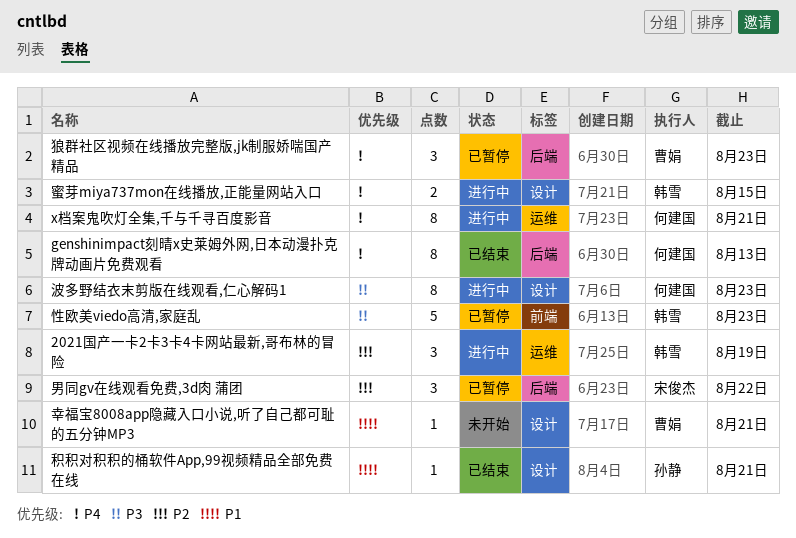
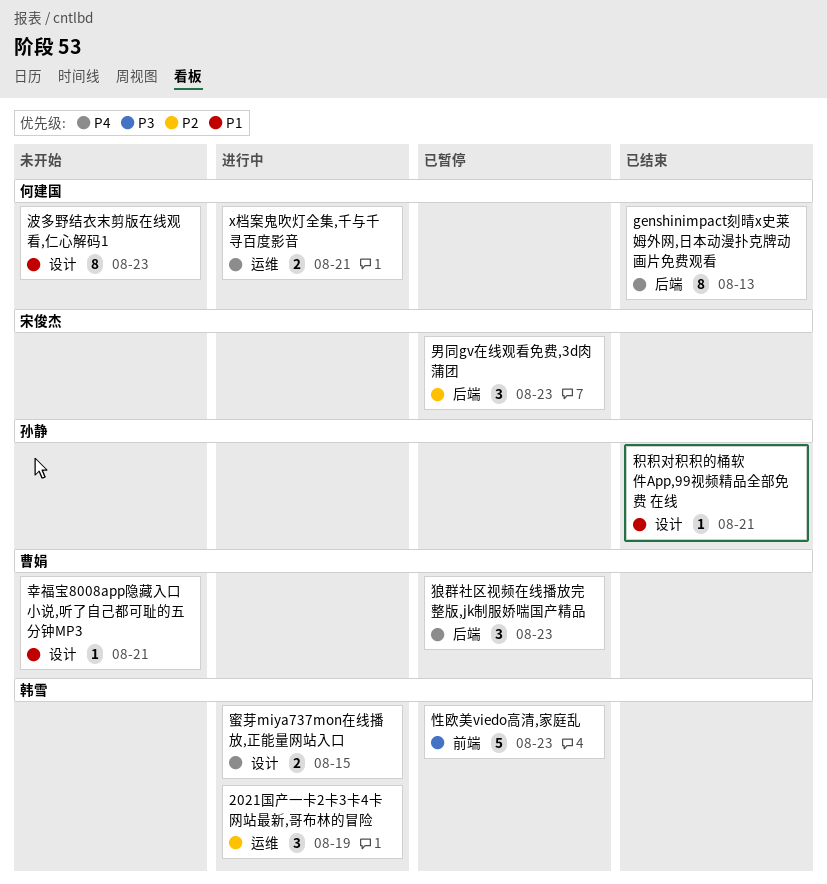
x档案鬼吹灯全集,千与千寻百度影音, estimate: 8 -> 2
波多野结衣末剪版在线观看,仁心解码1, status: 进行中 -> 未开始
波多野结衣末剪版在线观看,仁心解码1, priority: P3 -> P1
男同gv在线观看免费,3d肉 蒲团, due: Aug 22 -> Aug 23

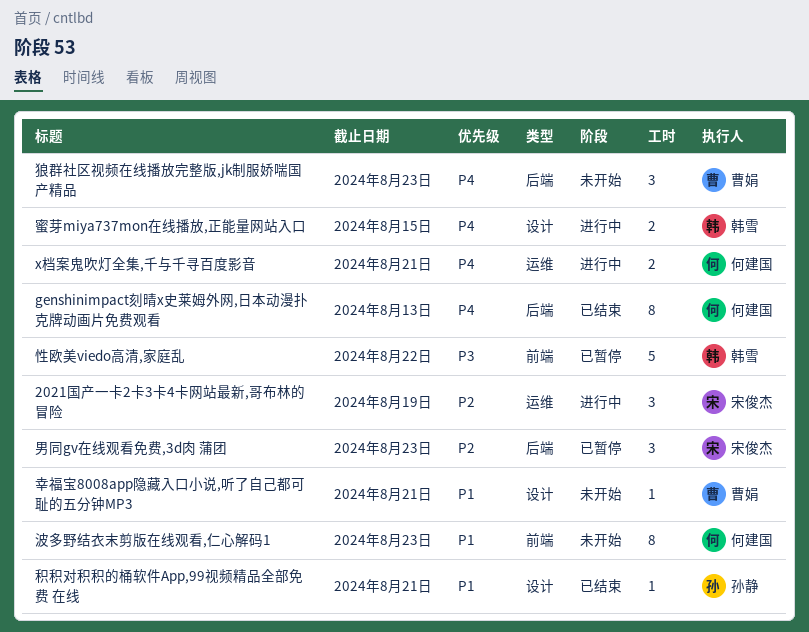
2021国产一卡2卡3卡4卡网站最新,哥布林的冒险, owner: 韩雪 -> 宋俊杰
性欧美viedo高清,家庭乱, due: Aug 23 -> Aug 22
波多野结衣末剪版在线观看,仁心解码1, label: 设计 -> 前端
狼群社区视频在线播放完整版,jk制服娇喘国产精品, status: 已暂停 -> 未开始

